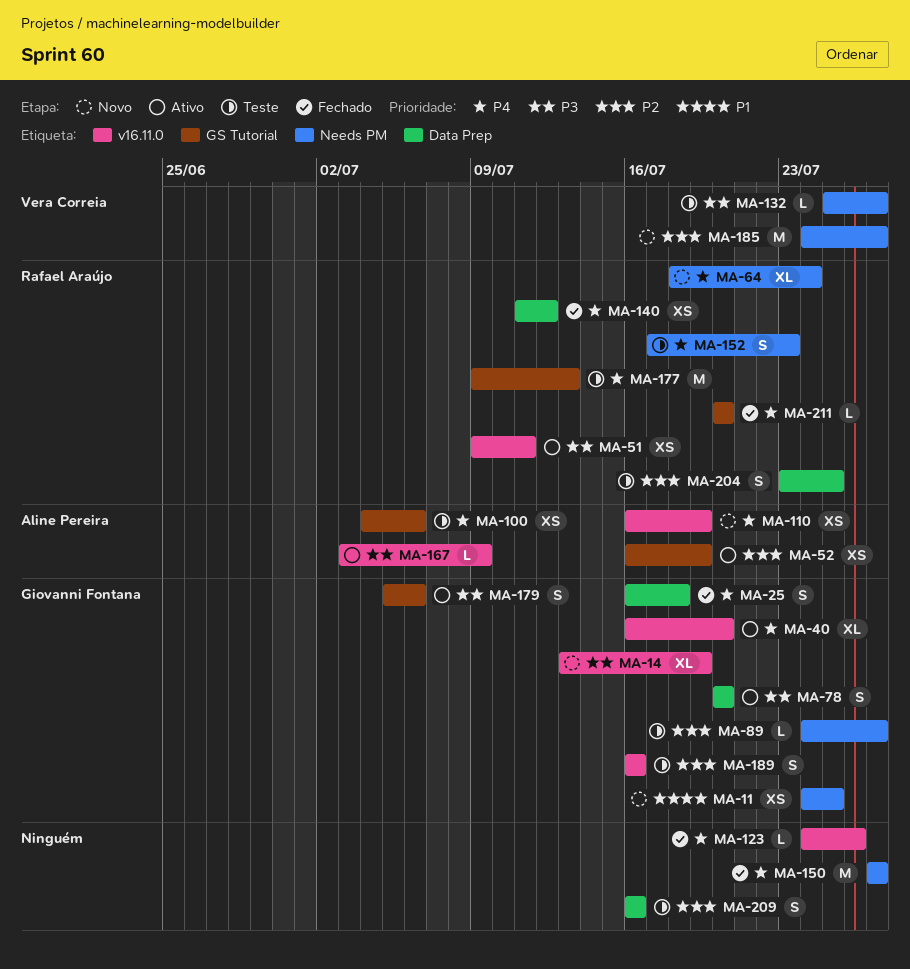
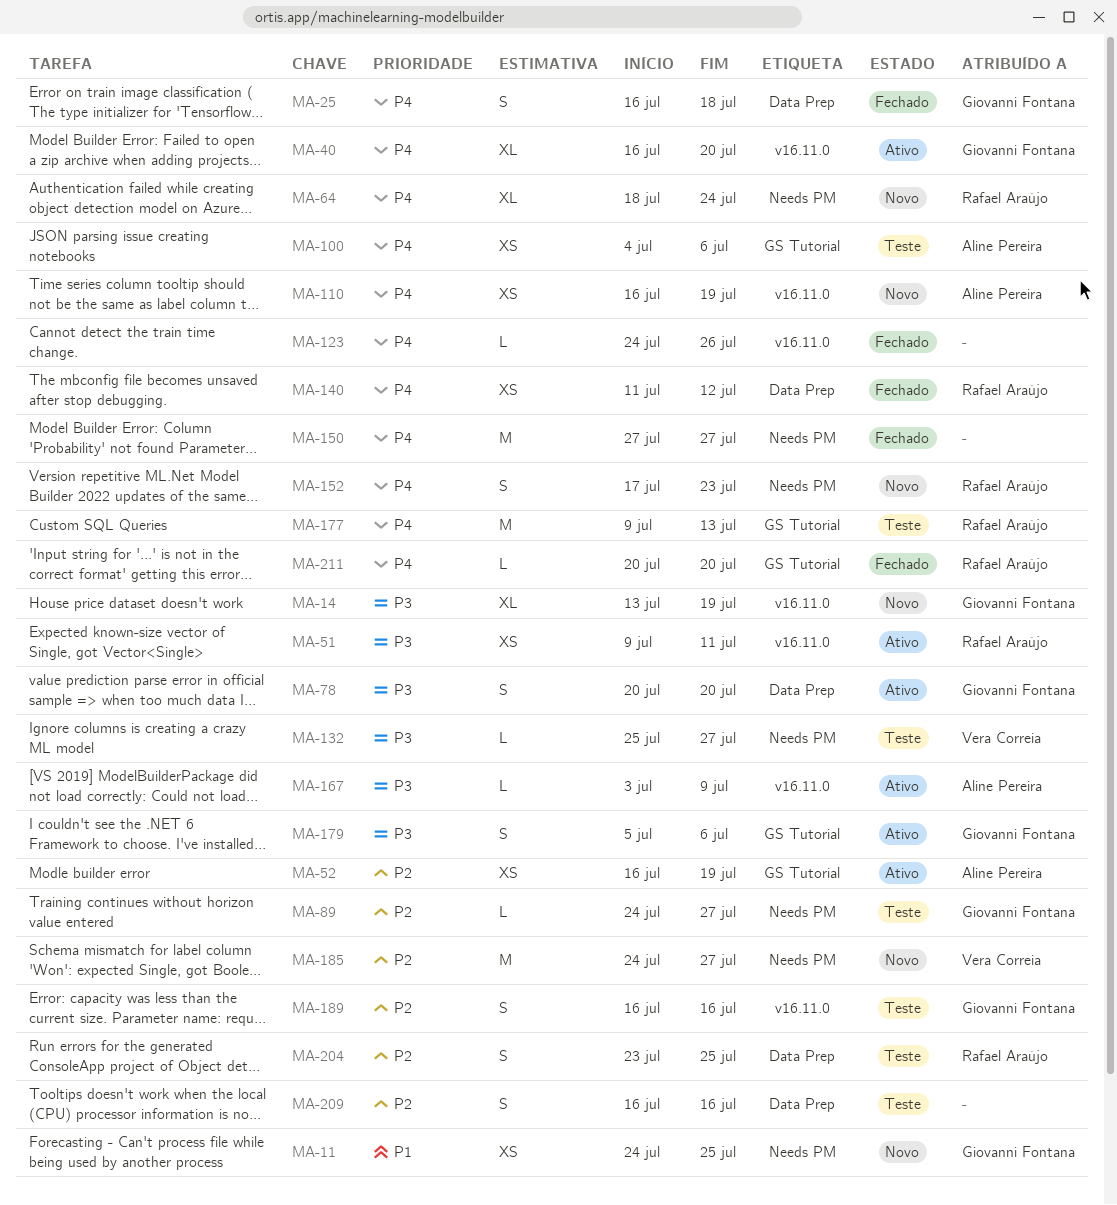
MA-152, status: Teste -> Novo

